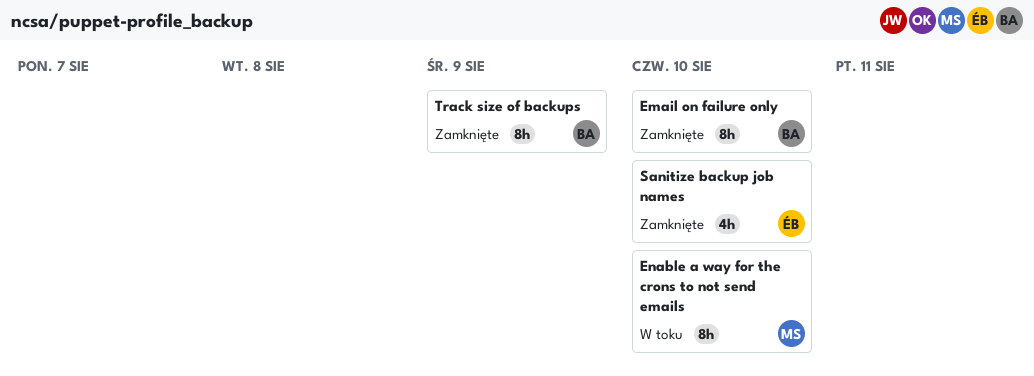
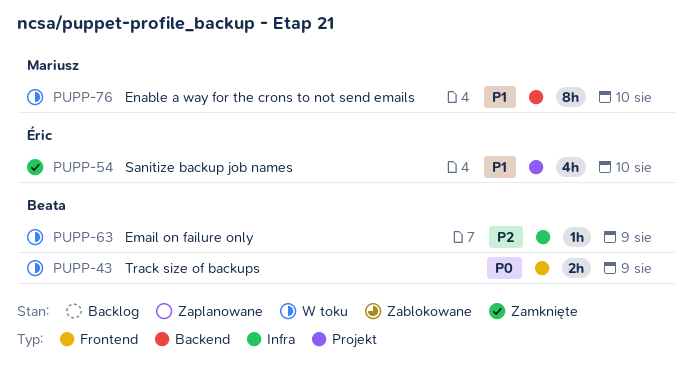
Email on failure only, status: Zamknięte -> W toku
Email on failure only, estimate: 8h -> 1h
Email on failure only, due: Aug 10 -> Aug 9
Track size of backups, status: Zamknięte -> W toku
Track size of backups, estimate: 8h -> 2h

